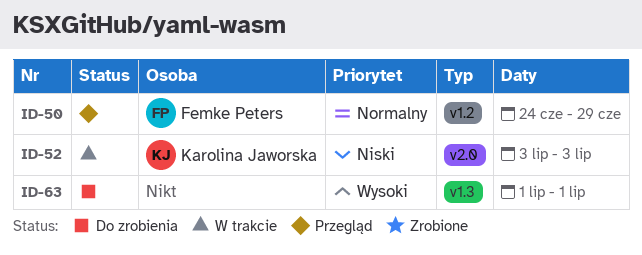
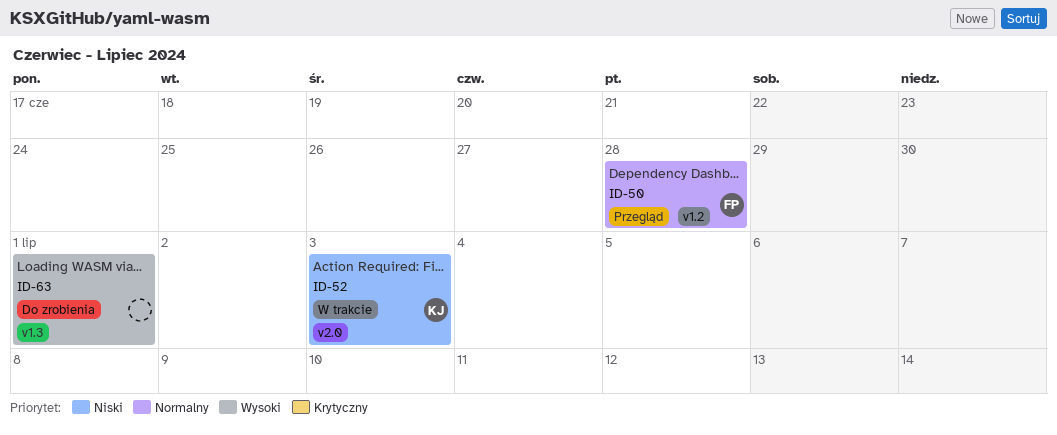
ID-50, due: Jun 29 -> Jun 28

